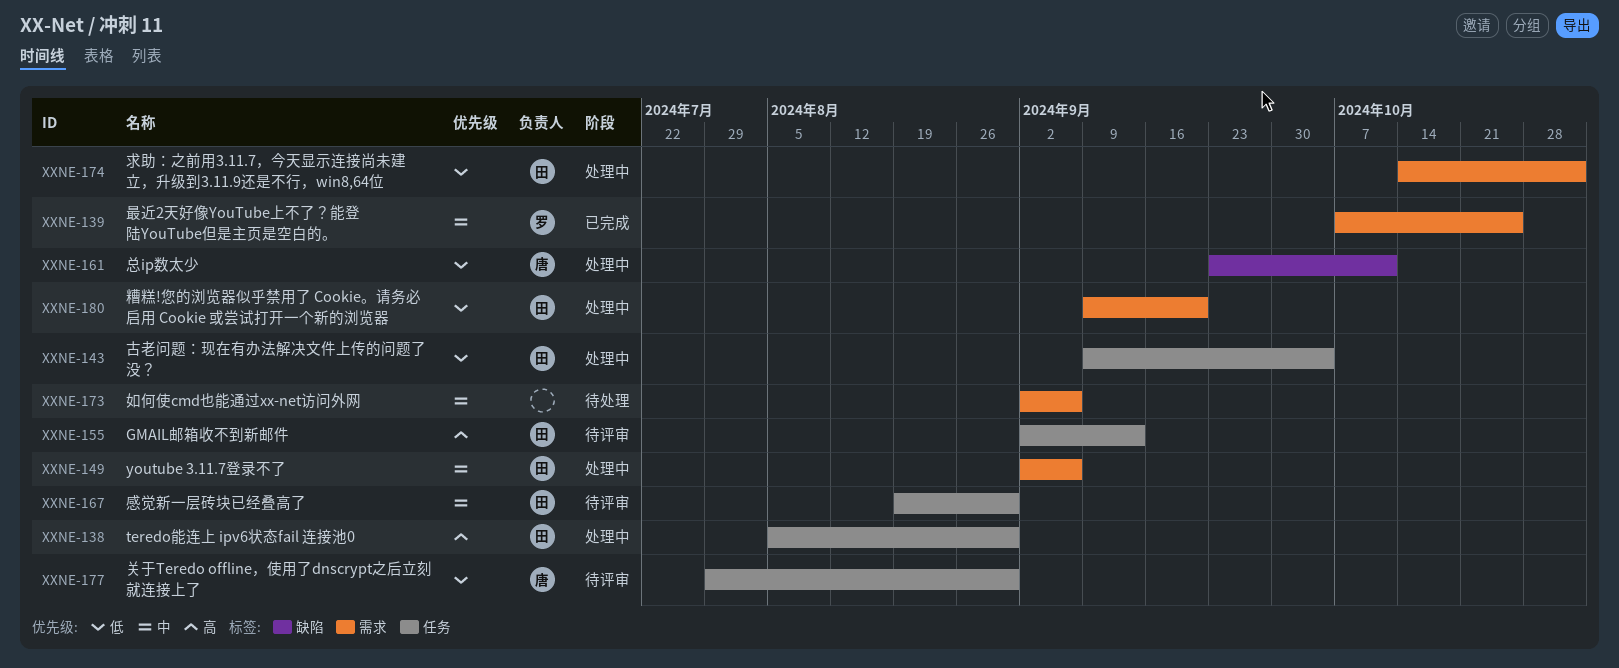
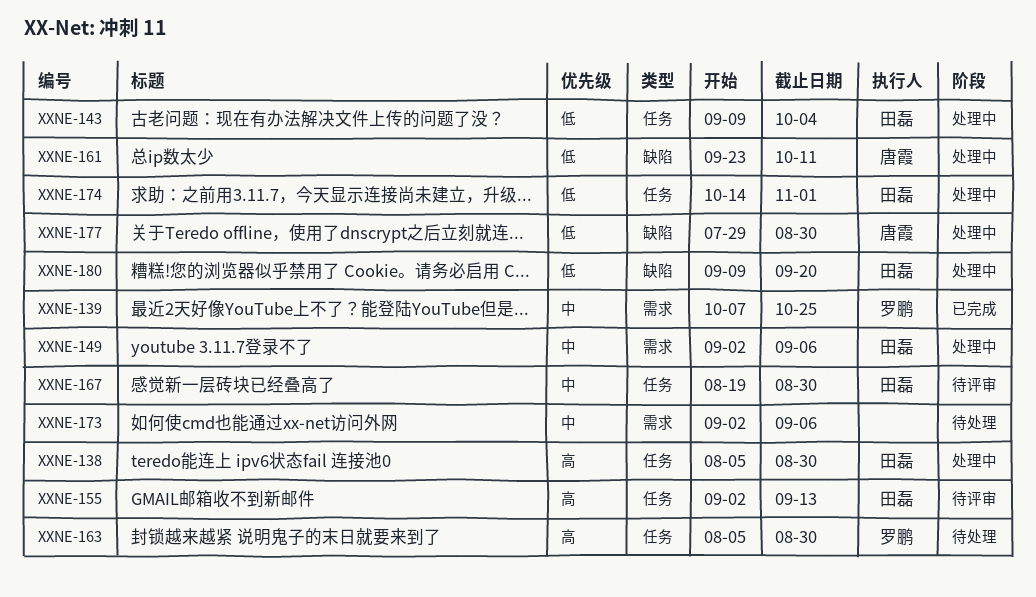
XXNE-163: none -> present
XXNE-174, label: 需求 -> 任务
XXNE-177, status: 待评审 -> 处理中
XXNE-177, label: 任务 -> 缺陷
XXNE-180, label: 需求 -> 缺陷

